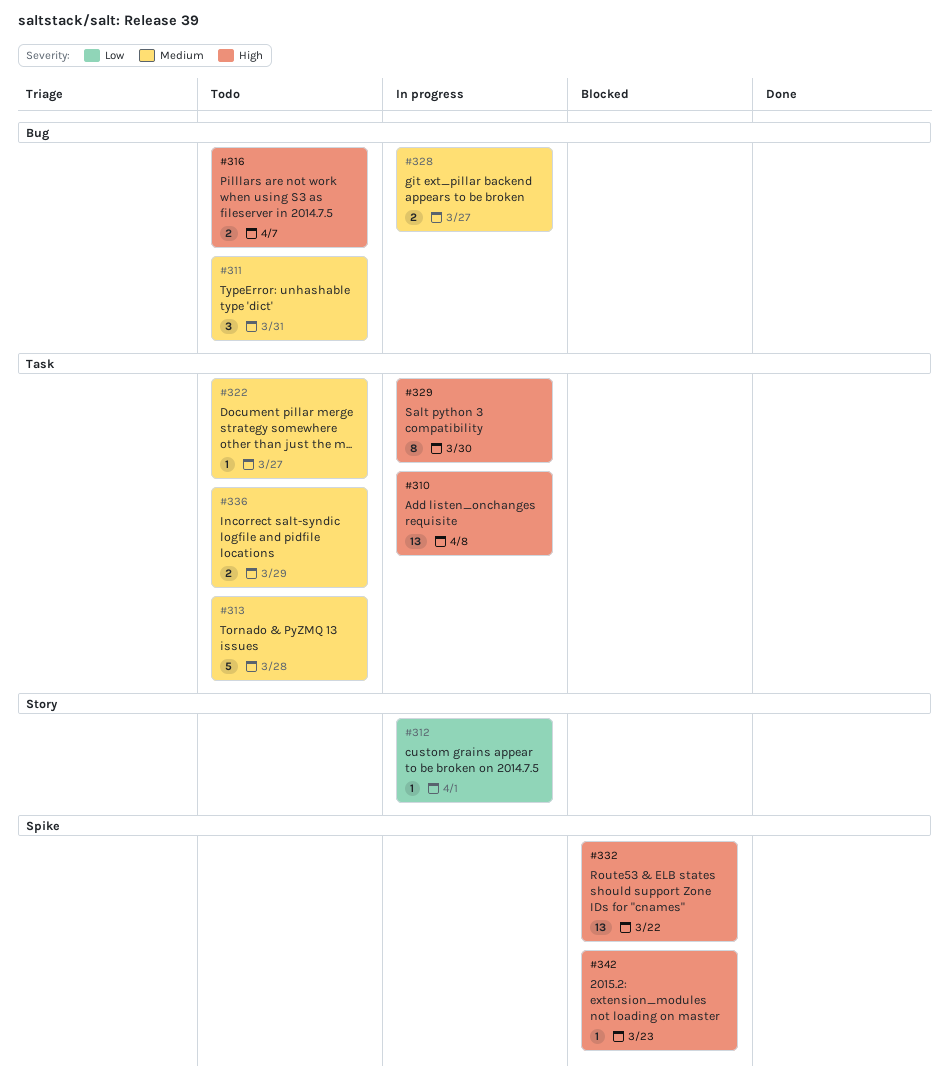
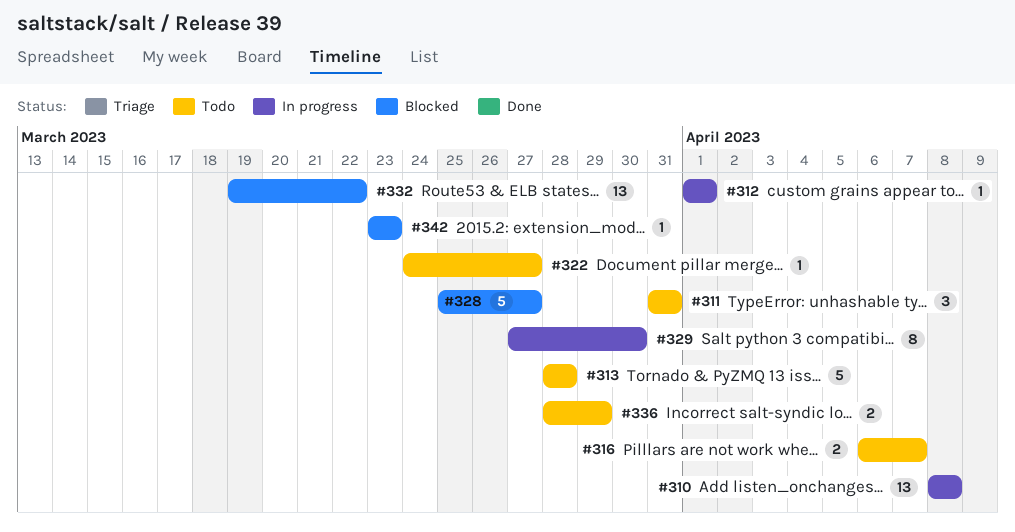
#328, status: In progress -> Blocked
#328, estimate: 2 -> 5

